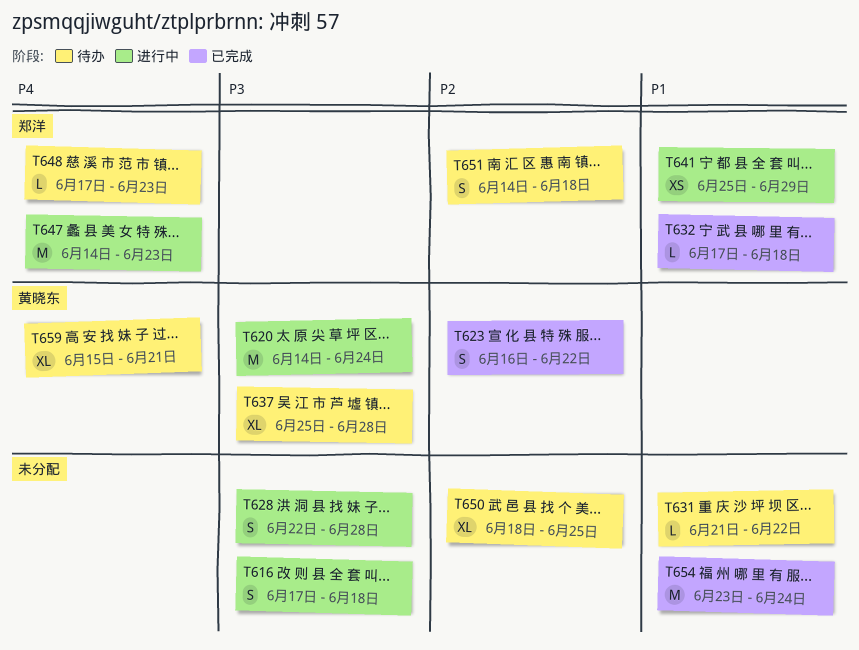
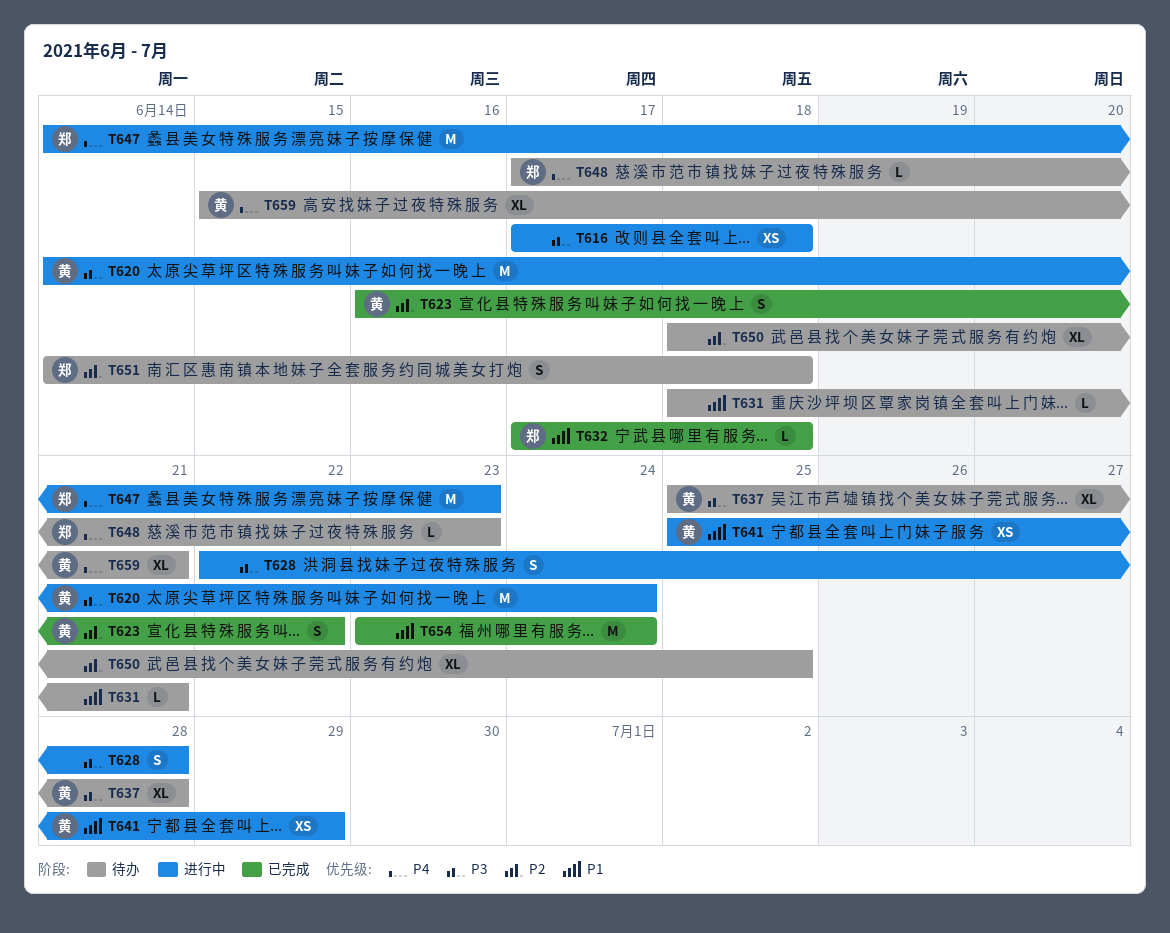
T616, estimate: S -> XS
T631, start: Jun 21 -> Jun 18
T631, due: Jun 22 -> Jun 21
T641, owner: 郑洋 -> 黄晓东

